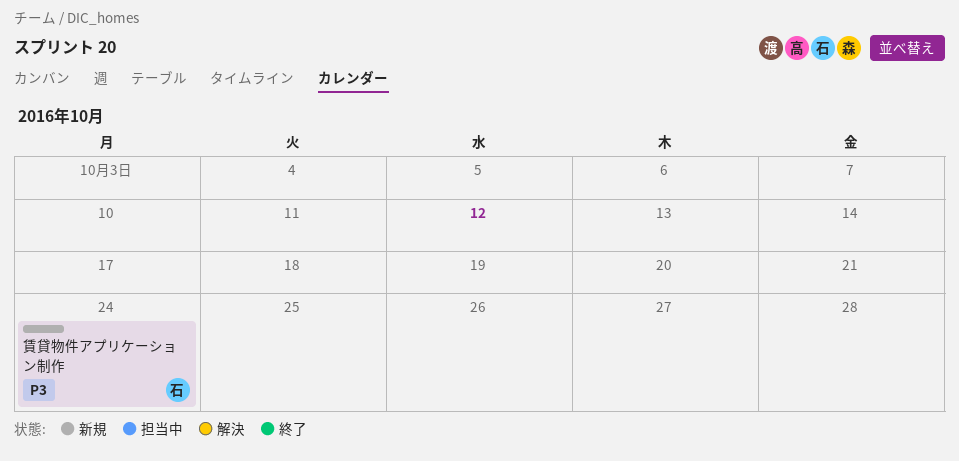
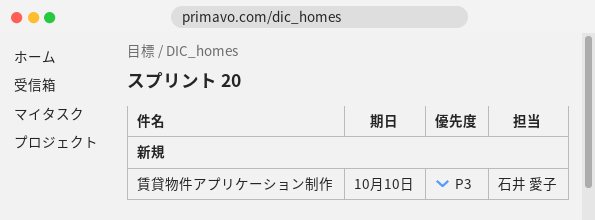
賃貸物件アプリケーション制作, due: Oct 24 -> Oct 10

